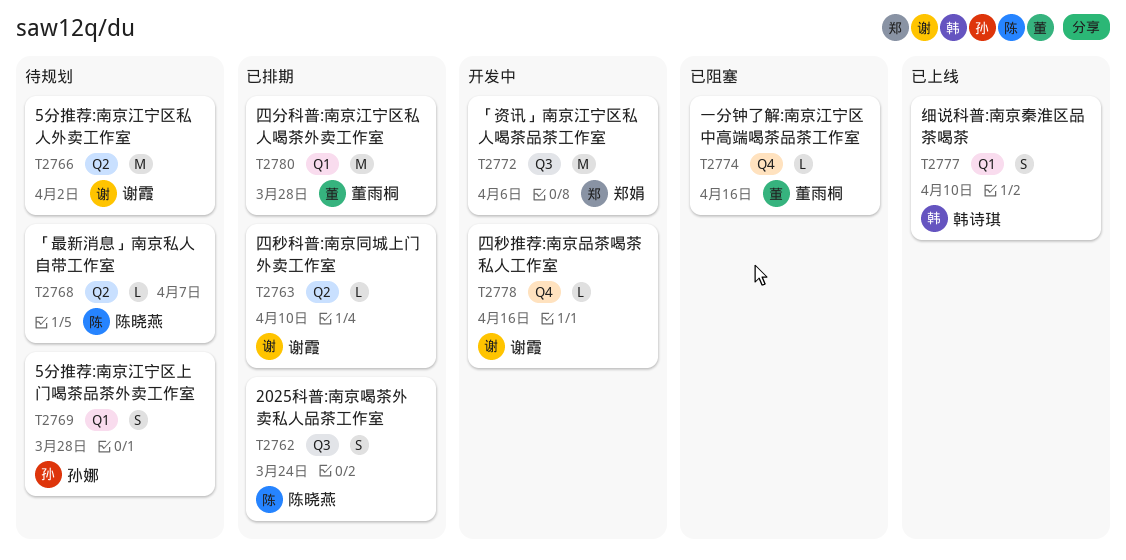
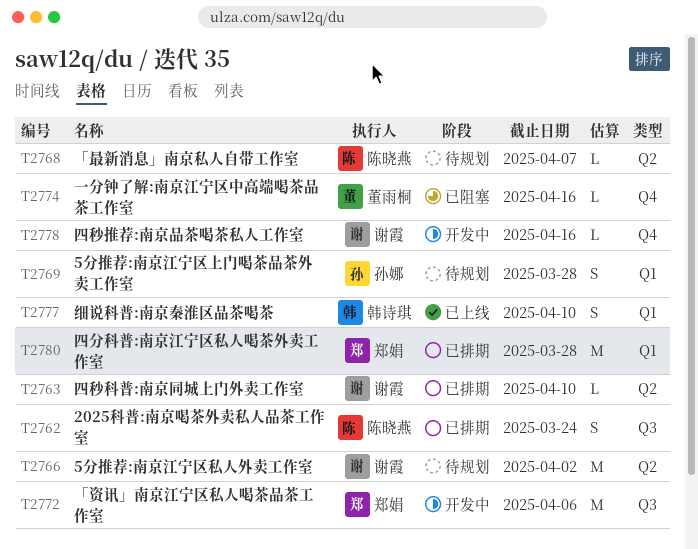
T2780, owner: 董雨桐 -> 郑娟

